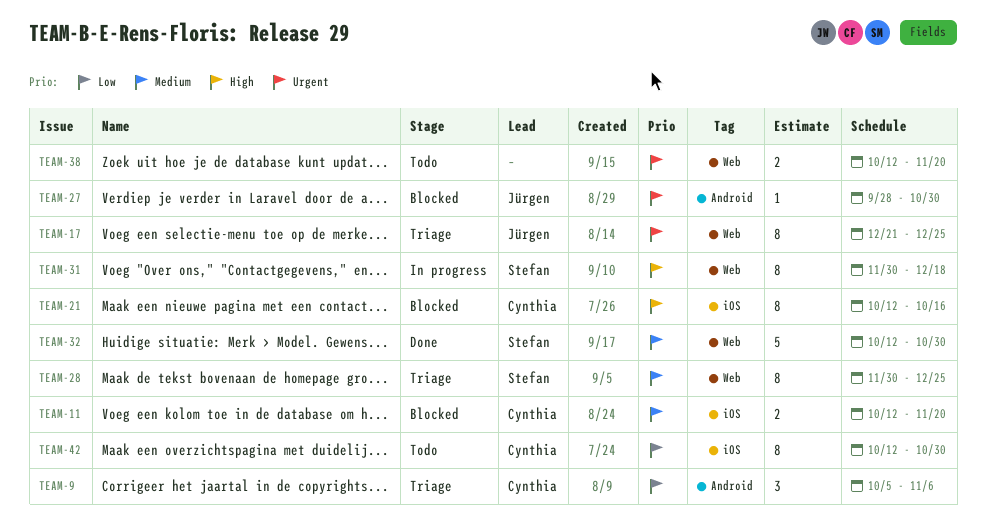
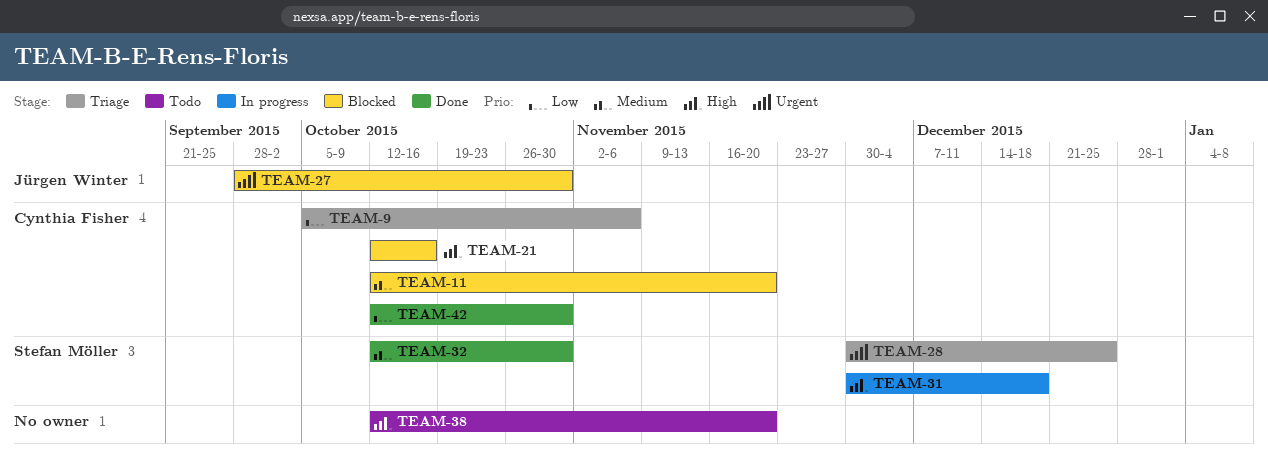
TEAM-17: present -> none
TEAM-28, priority: Medium -> Urgent
TEAM-38, priority: Urgent -> High
TEAM-42, status: Todo -> Done

